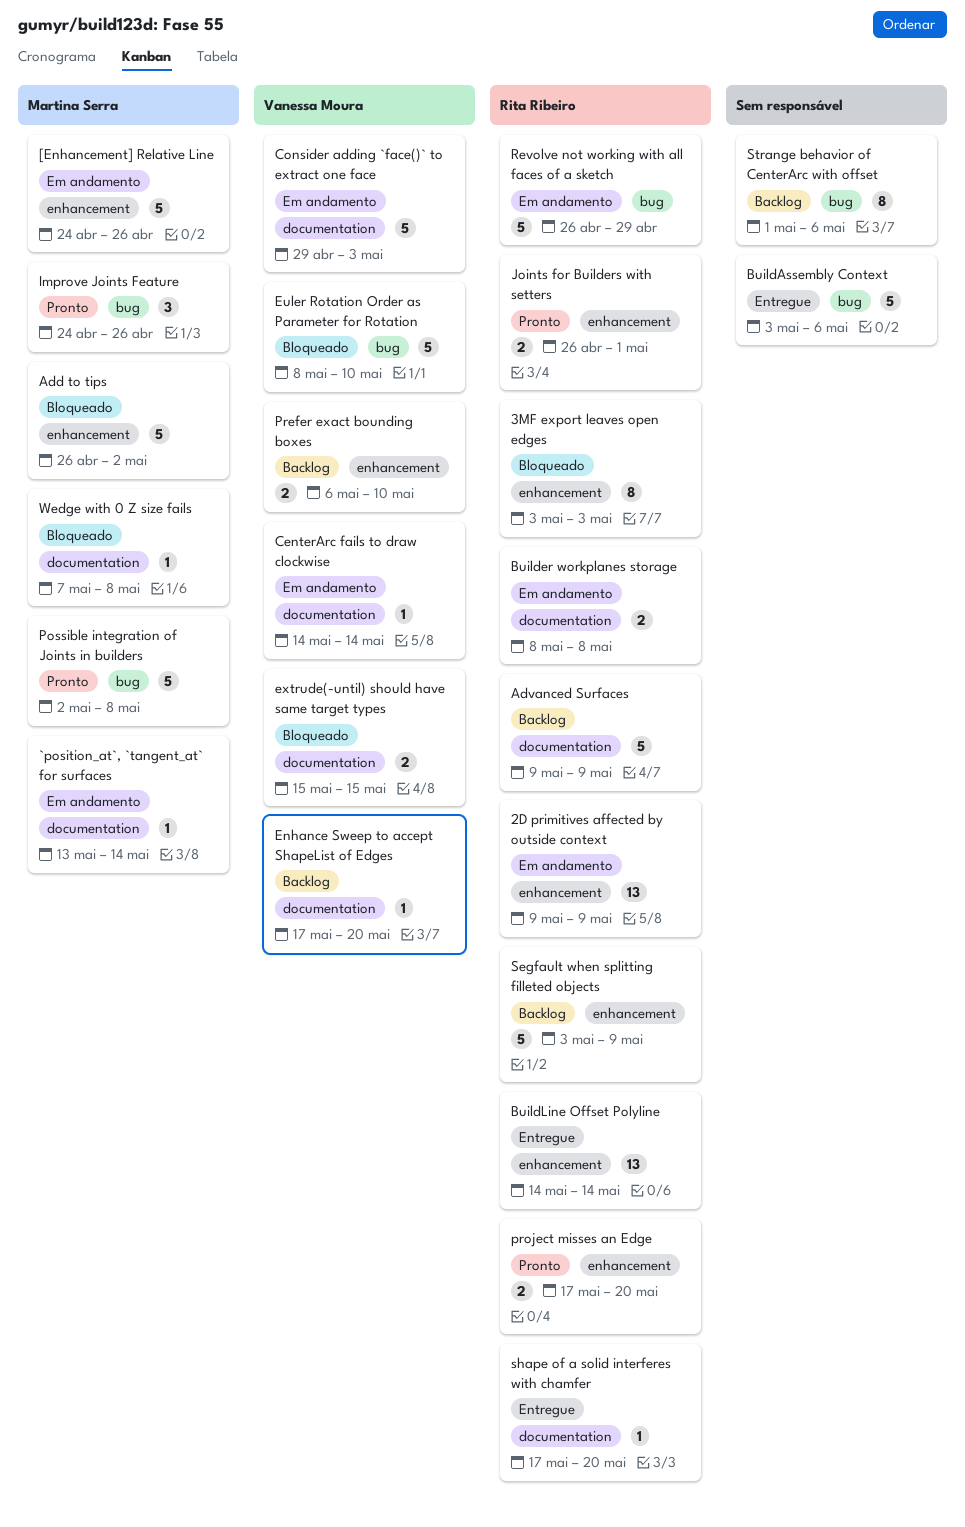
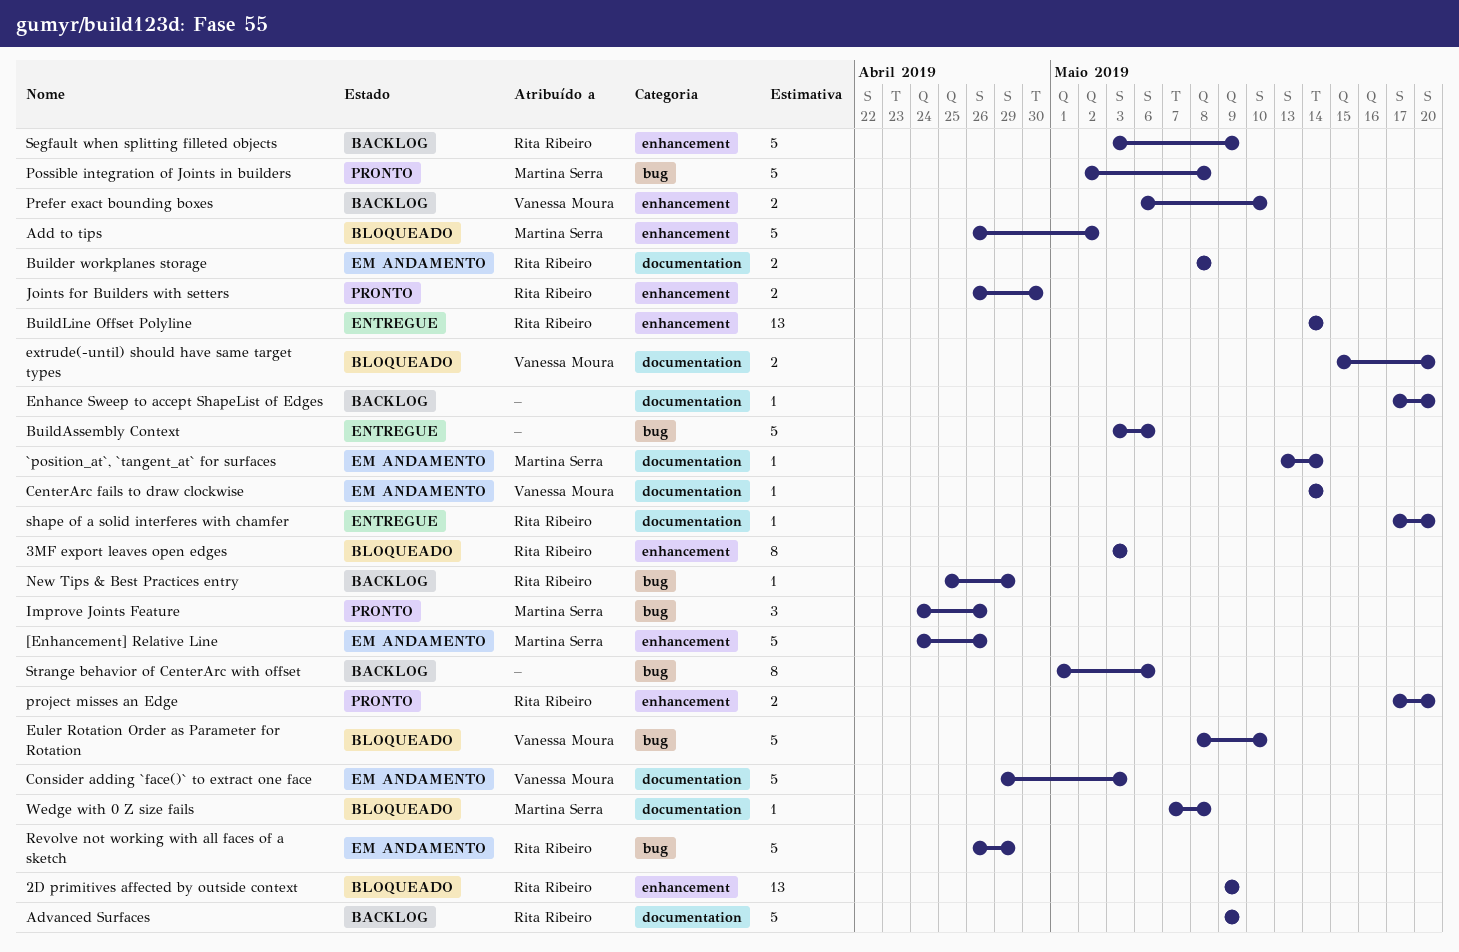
2D primitives affected by outside context, status: Em andamento -> Bloqueado
Enhance Sweep to accept ShapeList of Edges, owner: Vanessa Moura -> none
extrude(-until) should have same target types, due: May 15 -> May 20
Joints for Builders with setters, due: May 1 -> Apr 30
New Tips & Best Practices entry: none -> present

